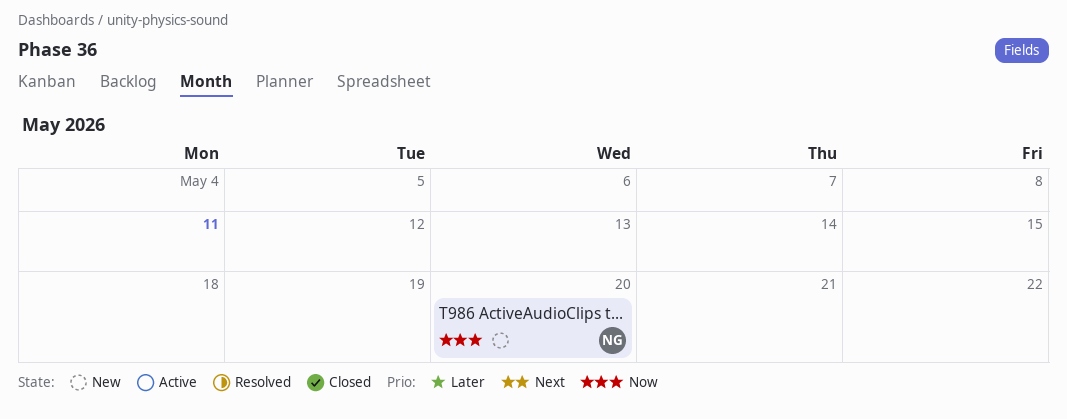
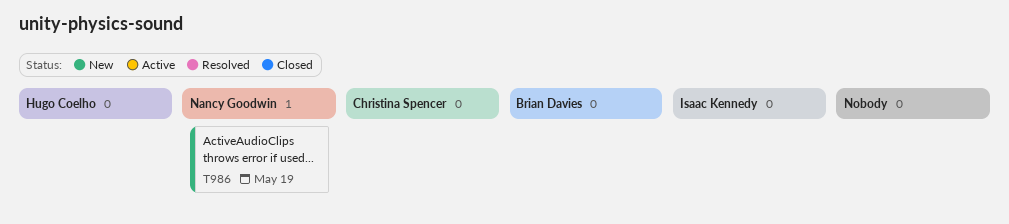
T986, due: May 20 -> May 19

